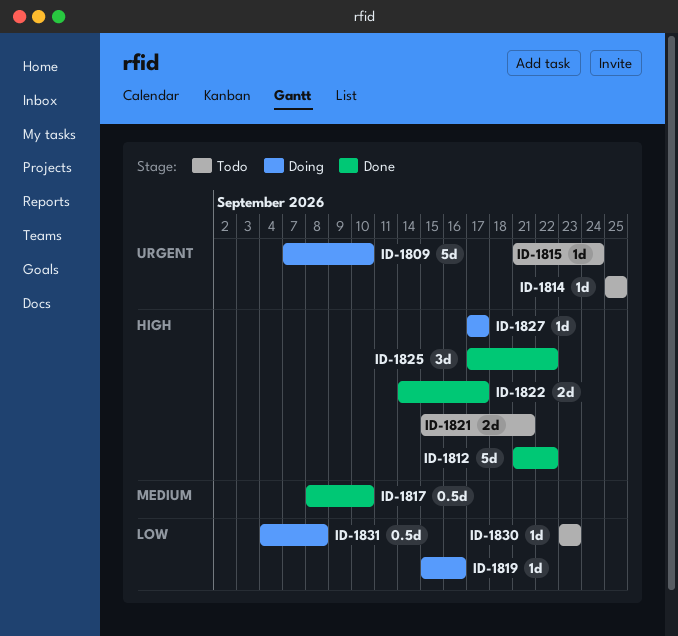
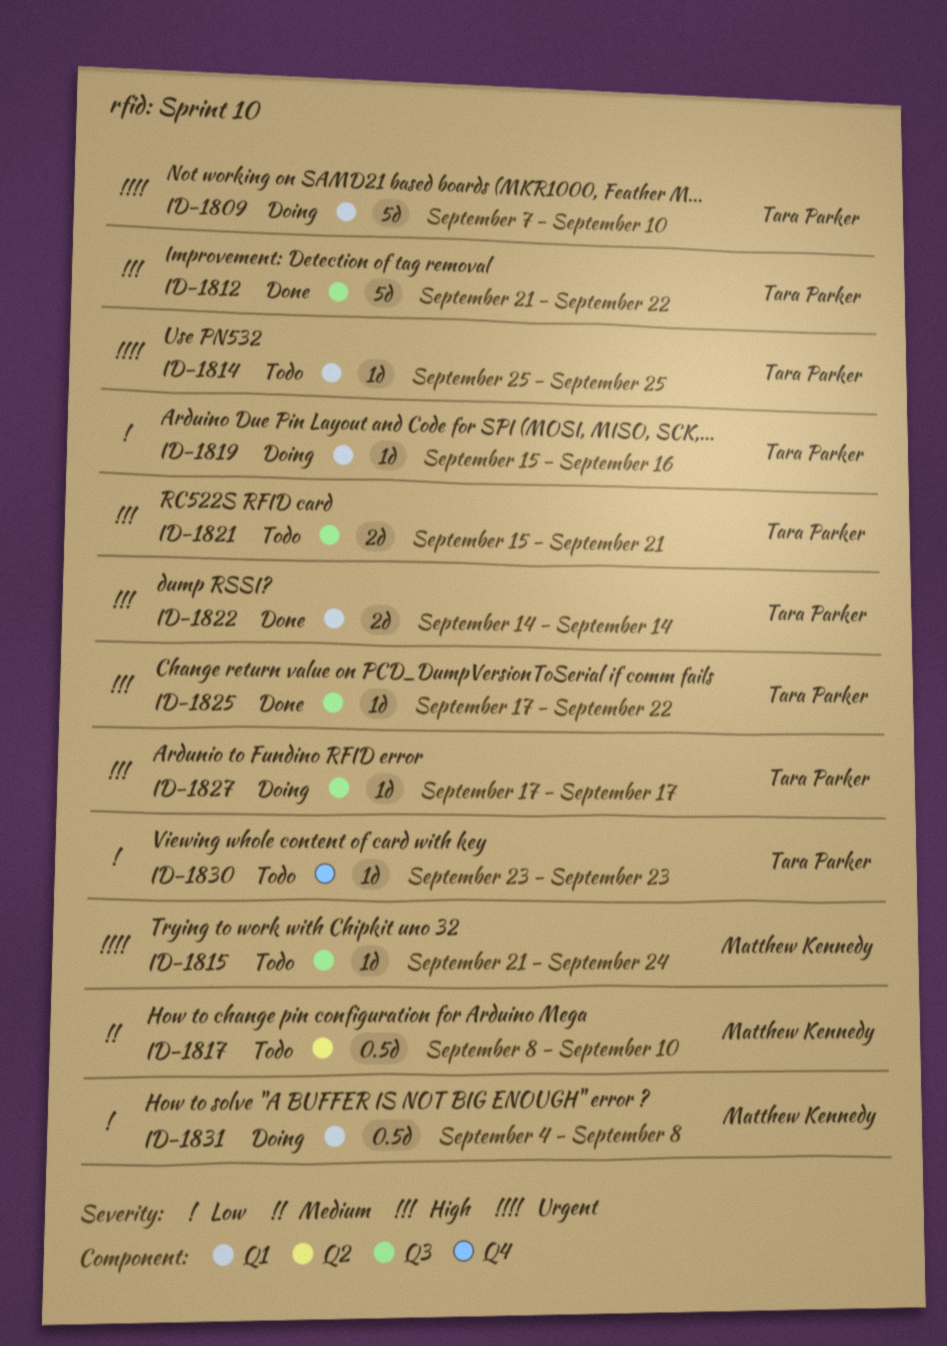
ID-1817, status: Done -> Todo
ID-1822, due: Sep 17 -> Sep 14
ID-1825, estimate: 3d -> 1d

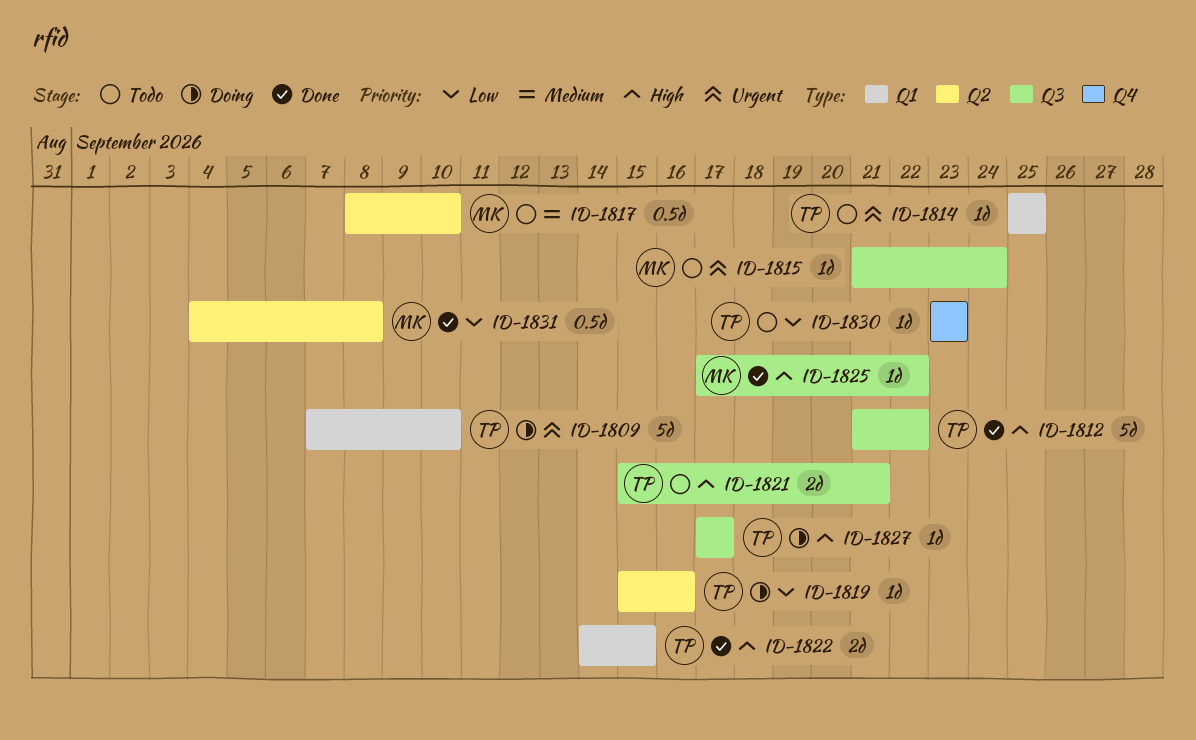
ID-1819, label: Q1 -> Q2
ID-1822, due: Sep 14 -> Sep 15
ID-1825, owner: Tara Parker -> Matthew Kennedy
ID-1831, status: Doing -> Done
ID-1831, label: Q1 -> Q2

